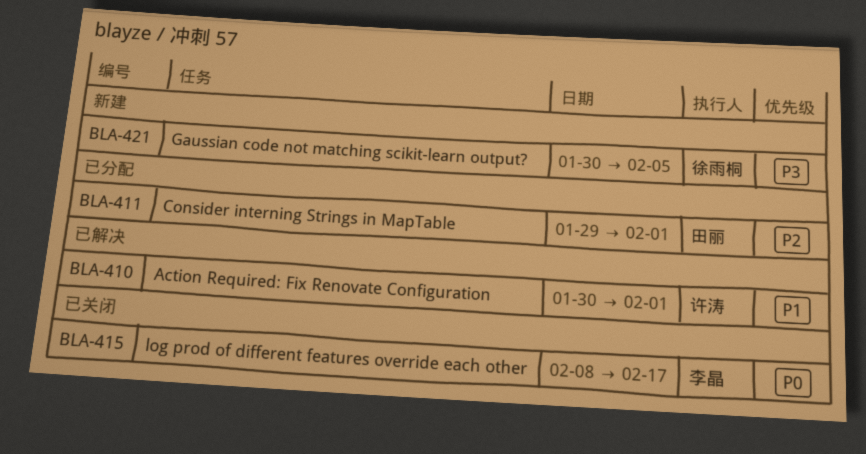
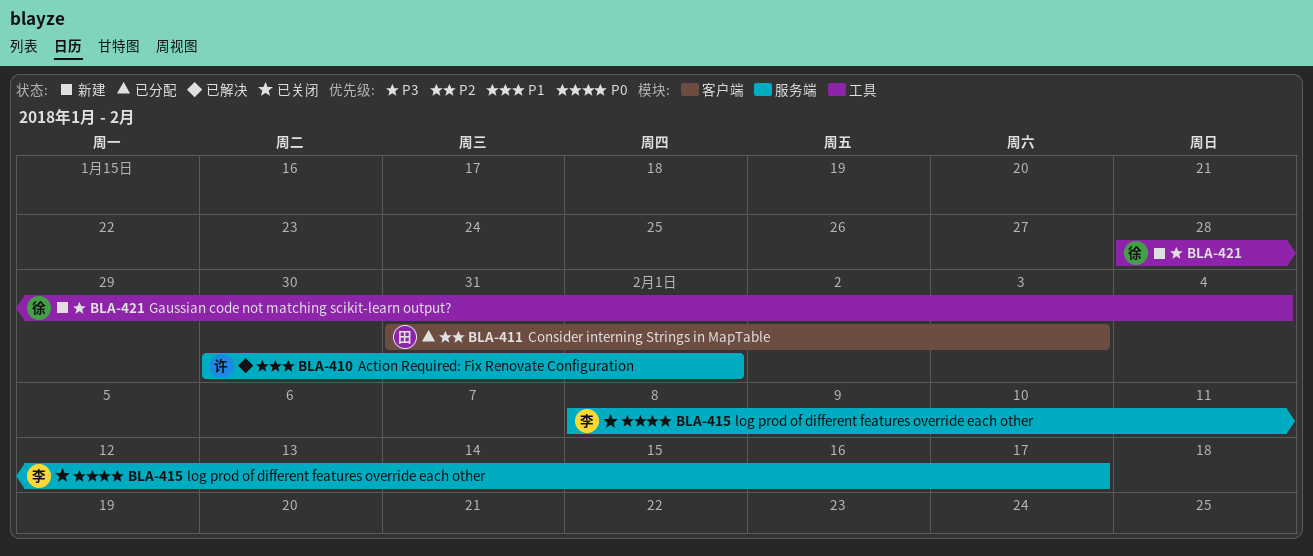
BLA-411, start: Jan 29 -> Jan 31
BLA-411, due: Feb 1 -> Feb 3
BLA-421, start: Jan 30 -> Jan 28
BLA-421, due: Feb 5 -> Feb 4

